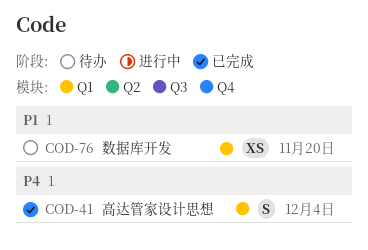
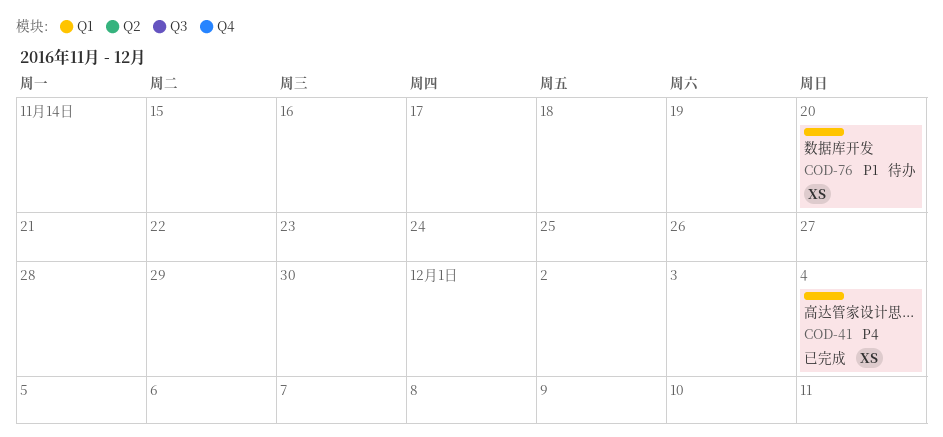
COD-41, estimate: S -> XS

